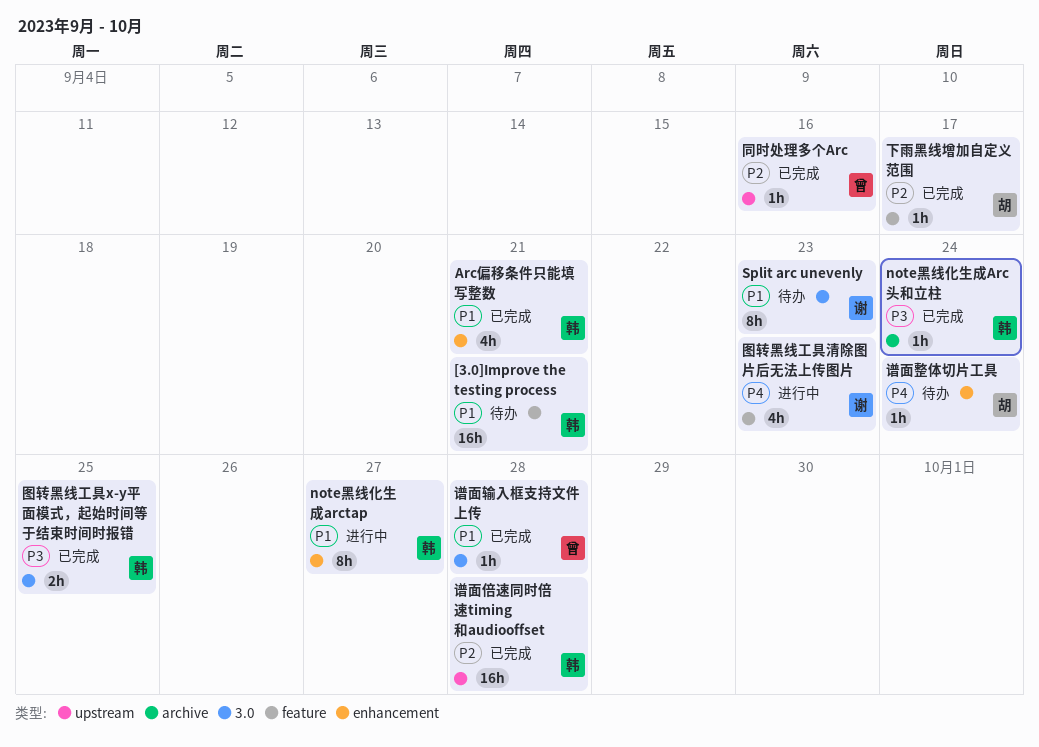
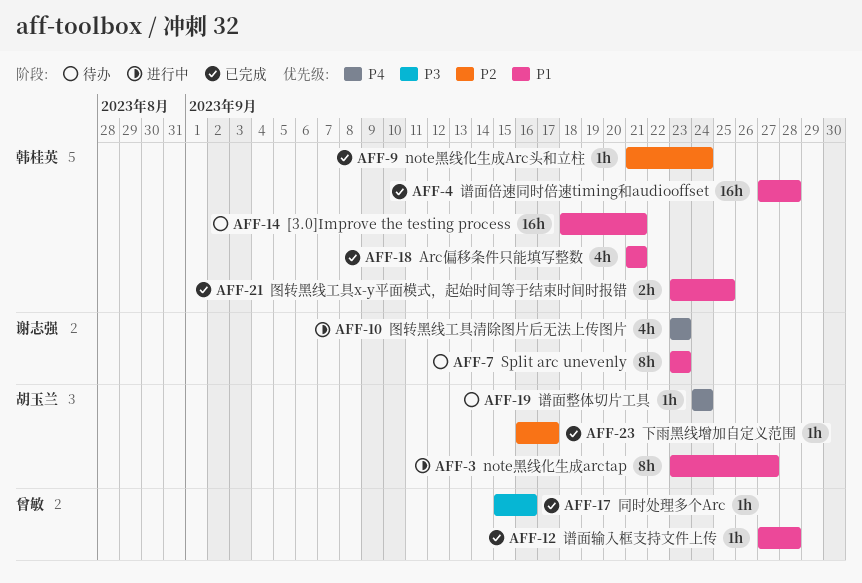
note黑线化生成arctap, owner: 韩桂英 -> 胡玉兰
note黑线化生成Arc头和立柱, priority: P3 -> P2
同时处理多个Arc, priority: P2 -> P3
图转黑线工具x-y平面模式，起始时间等于结束时间时报错, priority: P3 -> P1
谱面倍速同时倍速timing和audiooffset, priority: P2 -> P1

